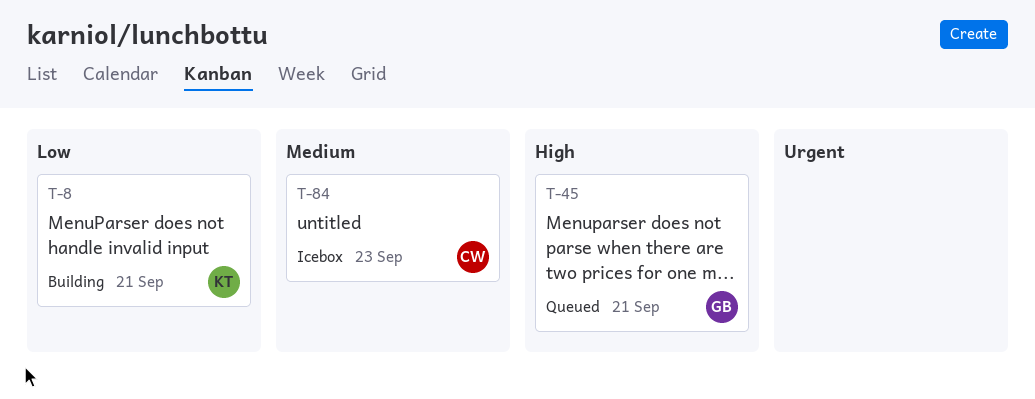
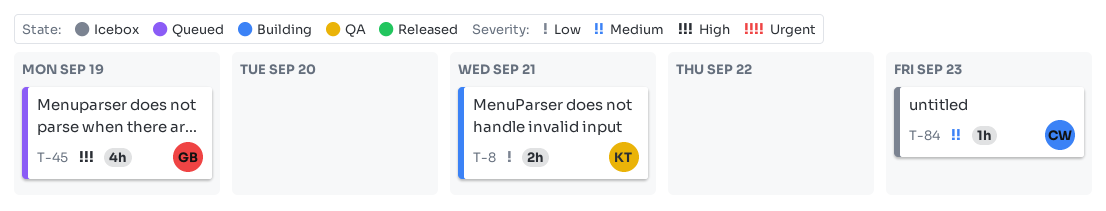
T-45, due: Sep 21 -> Sep 19

